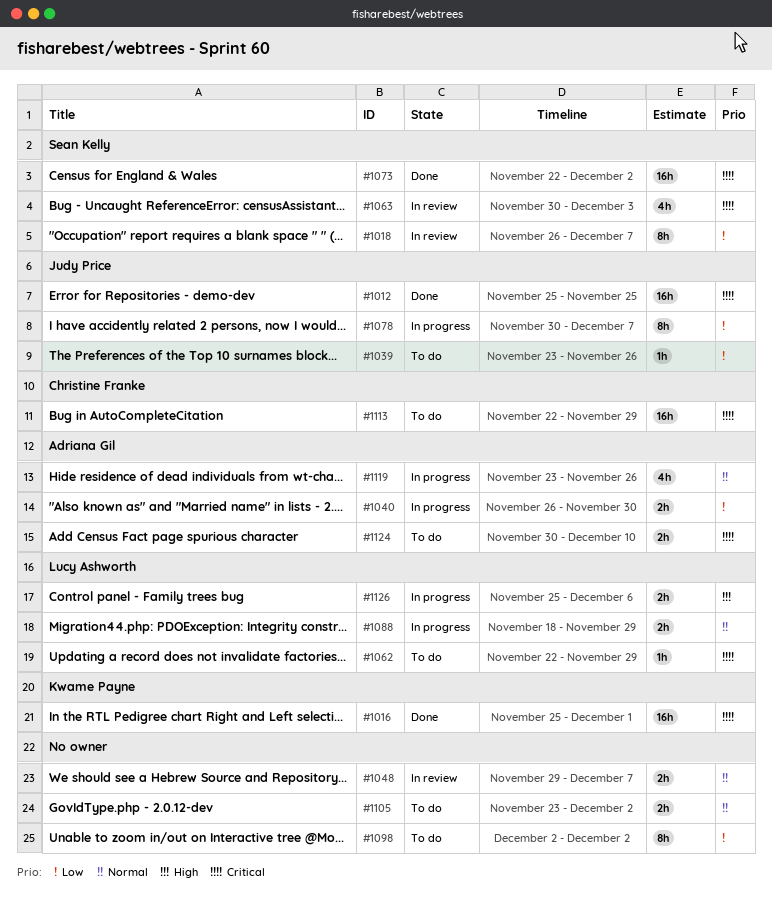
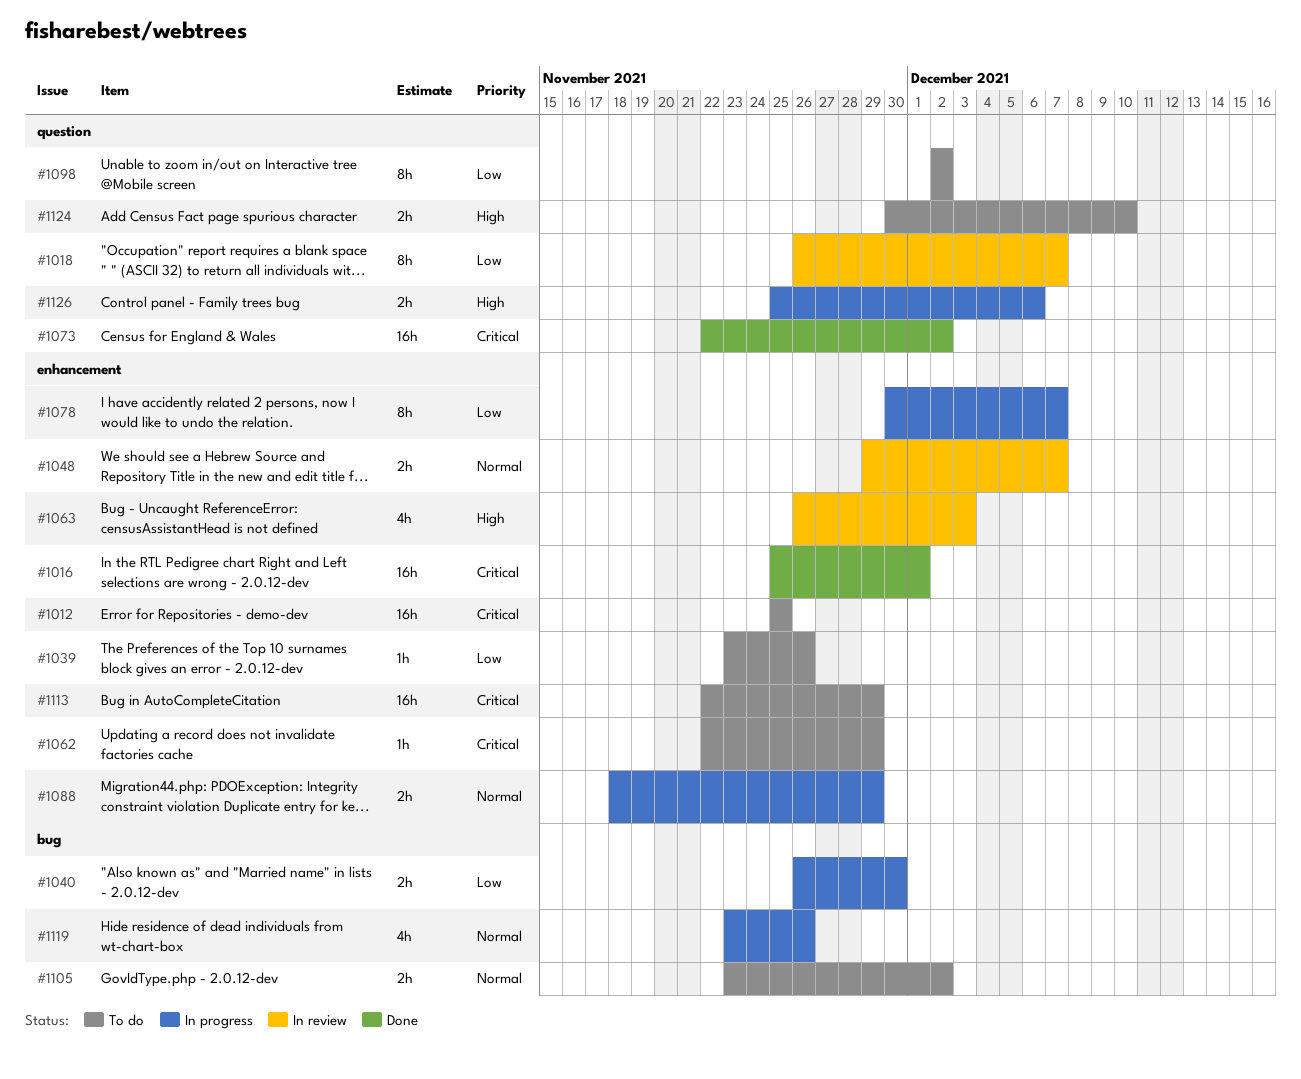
#1012, status: Done -> To do
#1063, priority: Critical -> High
#1063, start: Nov 30 -> Nov 26
#1124, priority: Critical -> High

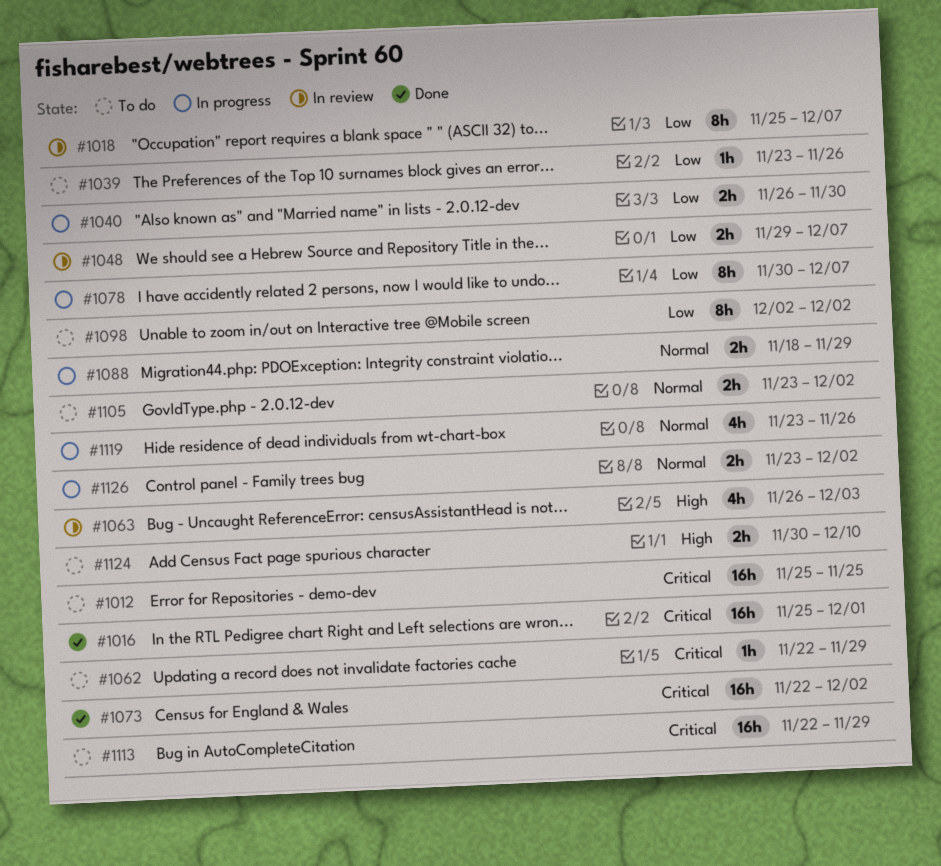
#1018, start: Nov 26 -> Nov 25
#1048, priority: Normal -> Low
#1126, priority: High -> Normal
#1126, start: Nov 25 -> Nov 23
#1126, due: Dec 6 -> Dec 2

